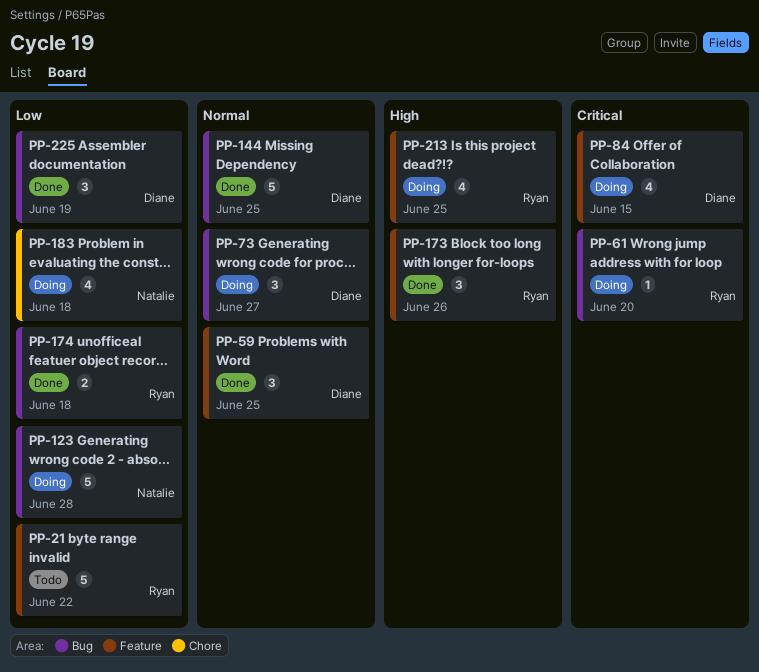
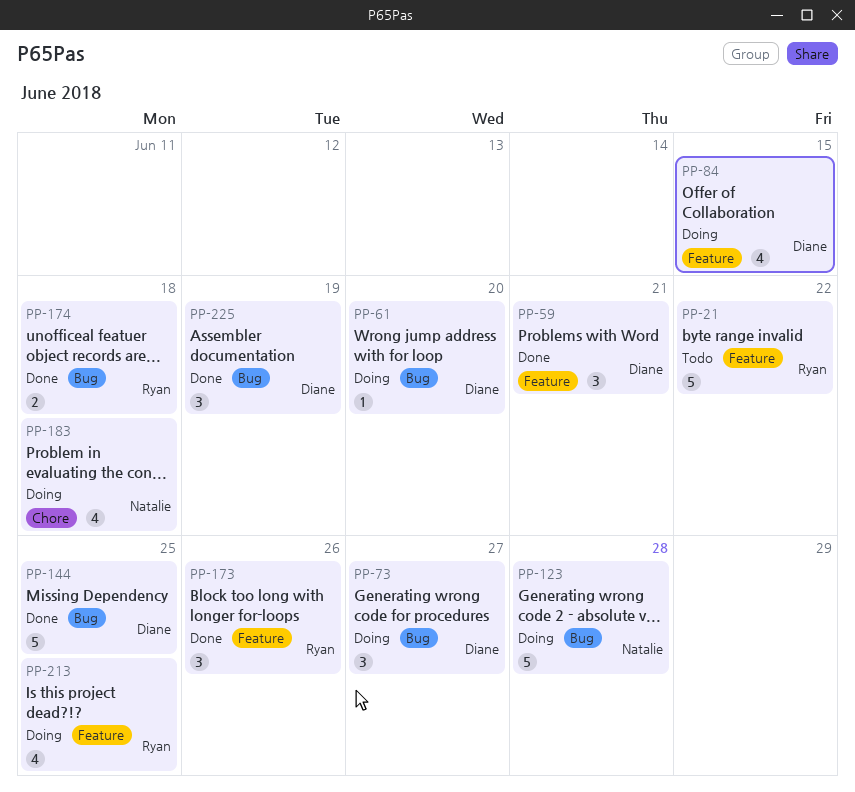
PP-59, due: Jun 25 -> Jun 21
PP-61, owner: Ryan -> Diane

